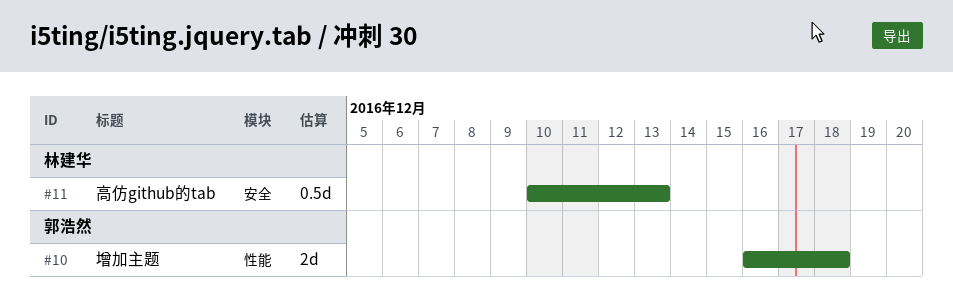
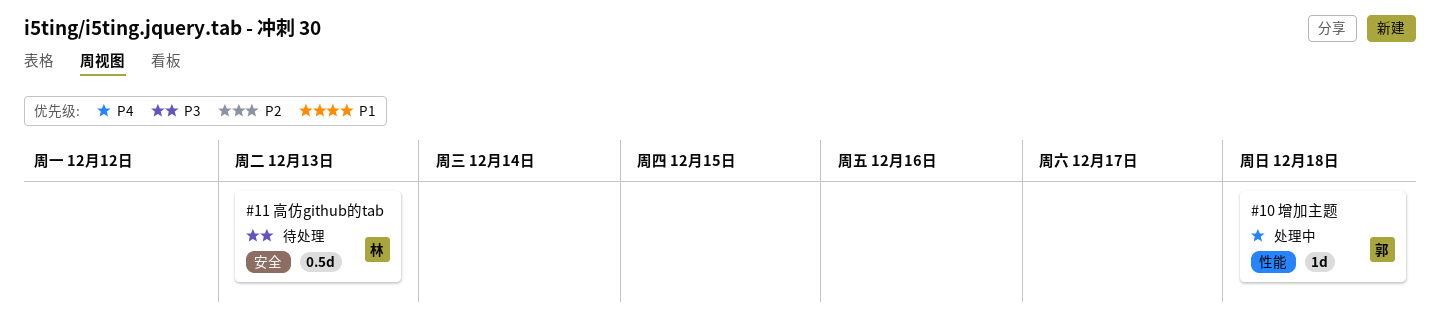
#10, estimate: 2d -> 1d

